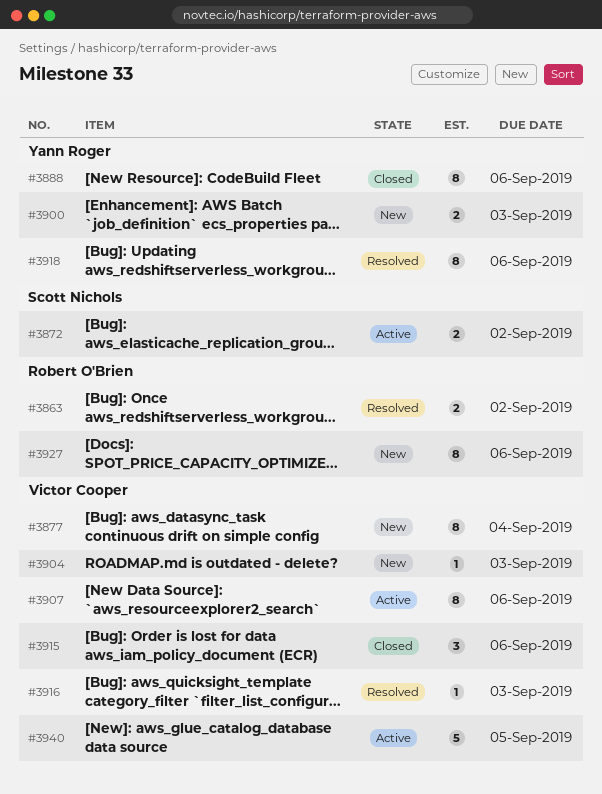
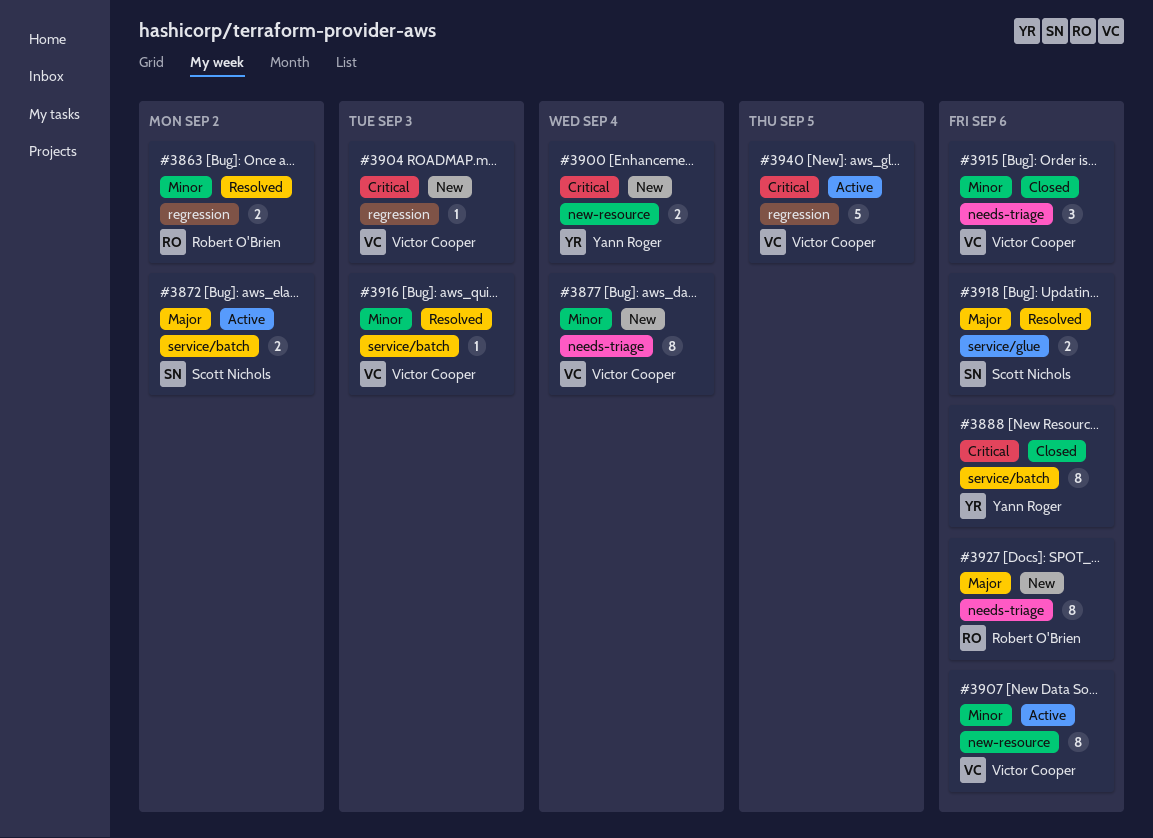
#3900, due: Sep 3 -> Sep 4
#3918, owner: Yann Roger -> Scott Nichols
#3918, estimate: 8 -> 2

